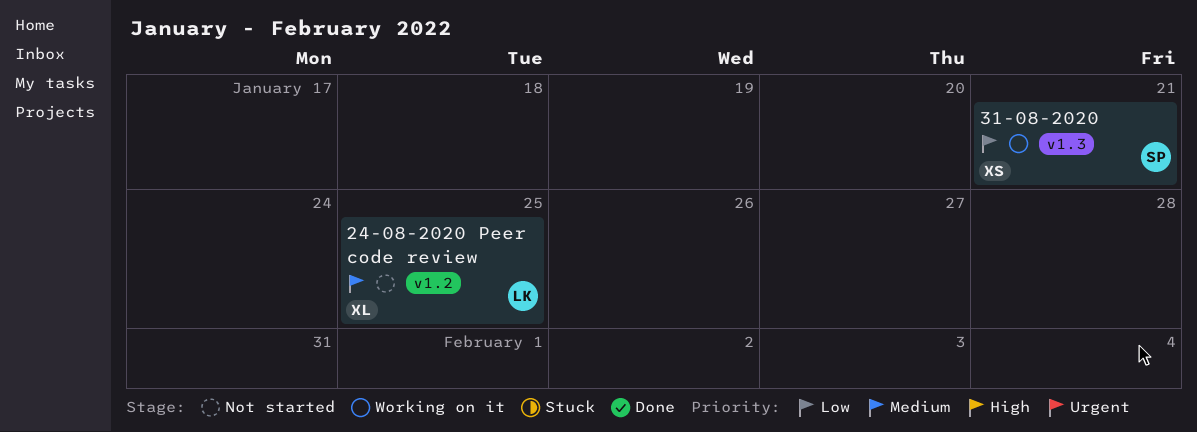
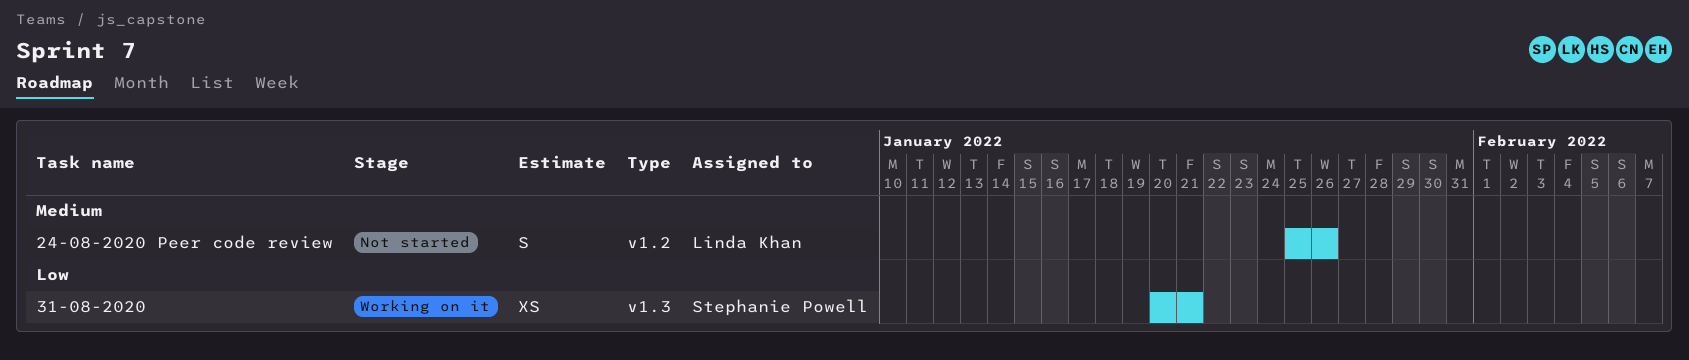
24-08-2020 Peer code review, estimate: XL -> S
24-08-2020 Peer code review, due: Jan 25 -> Jan 26

